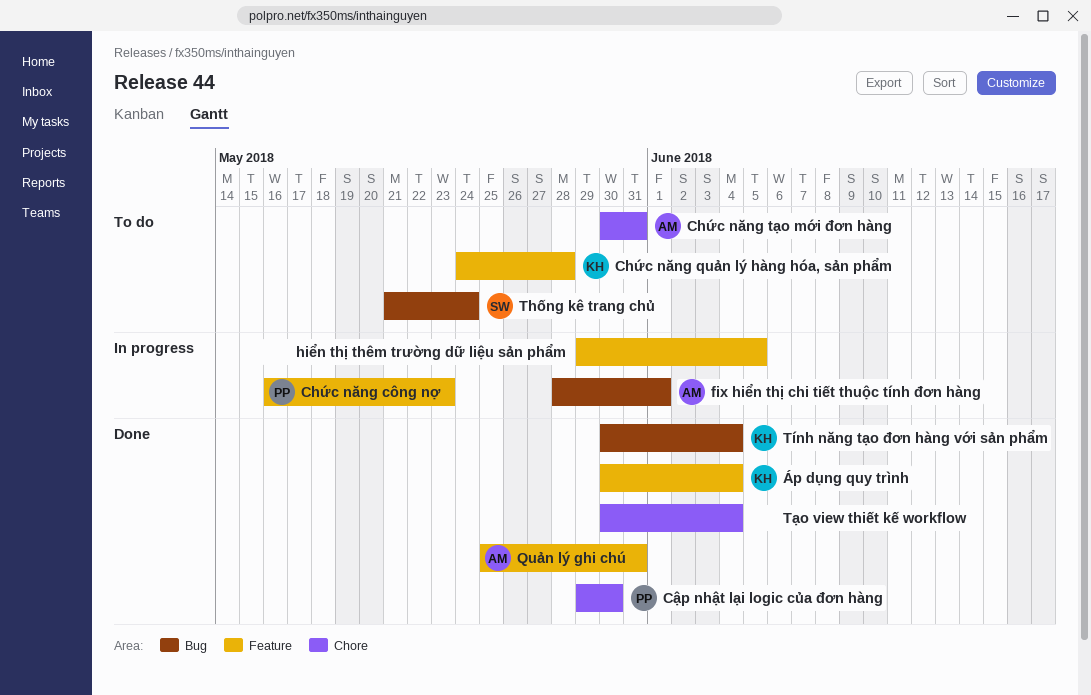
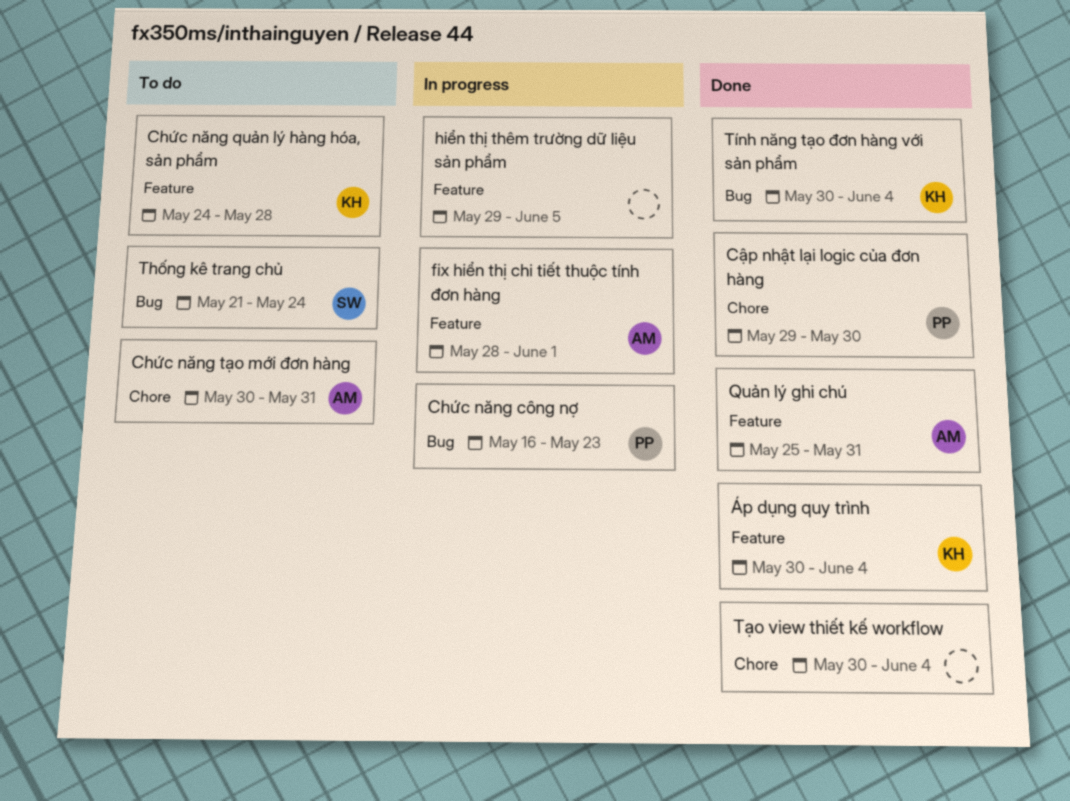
Chức năng công nợ, label: Feature -> Bug
fix hiển thị chi tiết thuộc tính đơn hàng, label: Bug -> Feature

